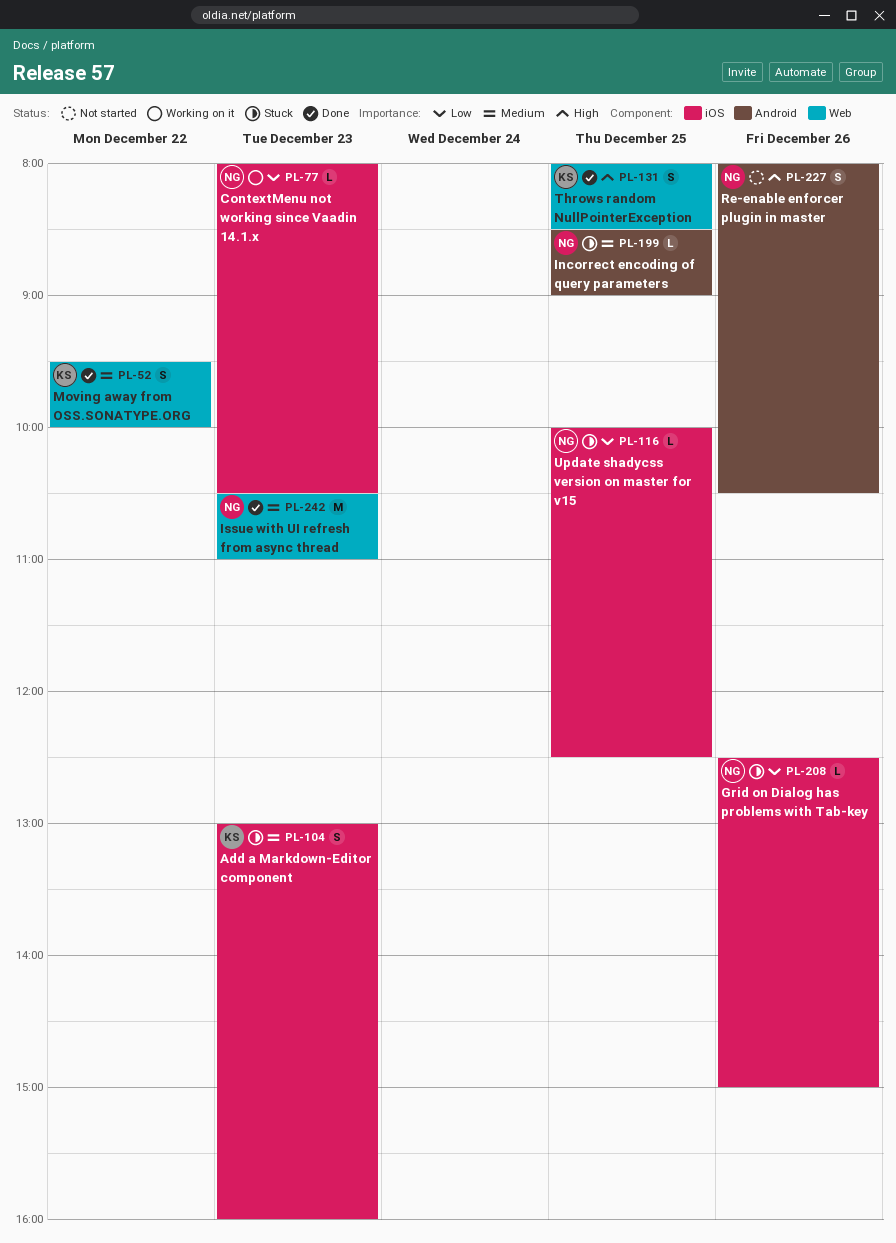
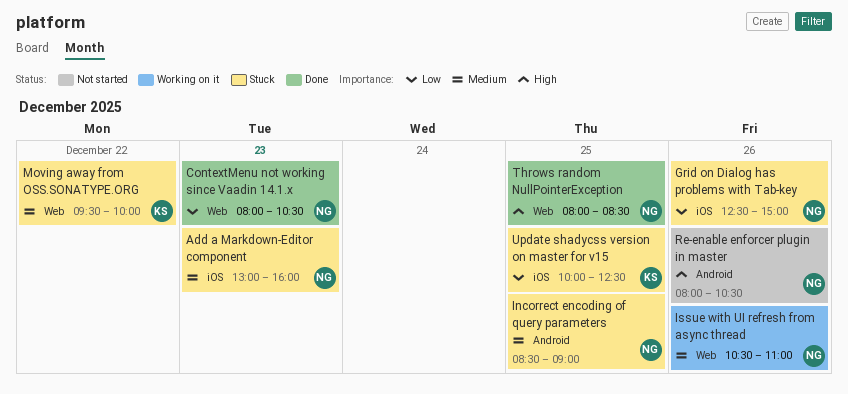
Add a Markdown-Editor component, owner: KS -> NG
ContextMenu not working since Vaadin 14.1.x, status: Working on it -> Done
ContextMenu not working since Vaadin 14.1.x, label: iOS -> Web
Issue with UI refresh from async thread, status: Done -> Working on it
Issue with UI refresh from async thread, day: Dec 23 -> Dec 26
Moving away from OSS.SONATYPE.ORG, status: Done -> Stuck
Throws random NullPointerException, owner: KS -> NG
Update shadycss version on master for v15, owner: NG -> KS

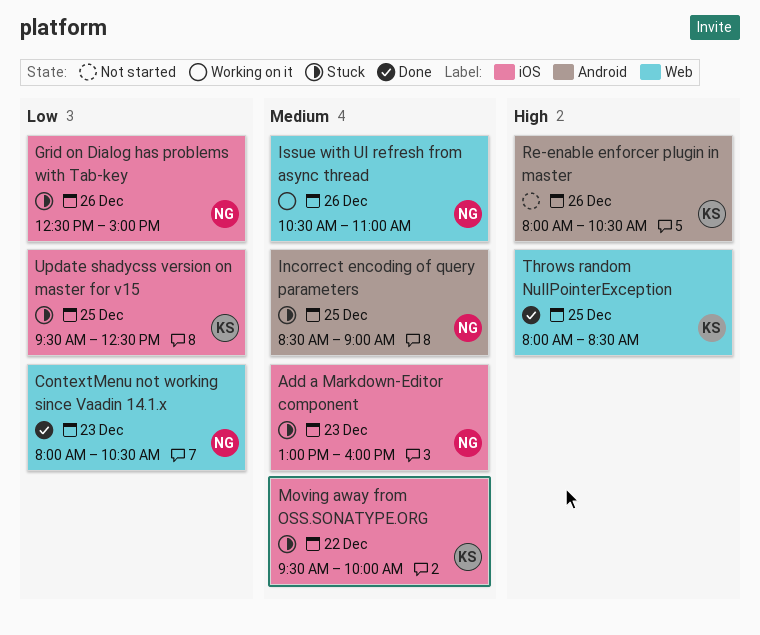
Moving away from OSS.SONATYPE.ORG, label: Web -> iOS
Re-enable enforcer plugin in master, owner: NG -> KS
Throws random NullPointerException, owner: NG -> KS
Update shadycss version on master for v15, begins: 10:00 -> 09:30

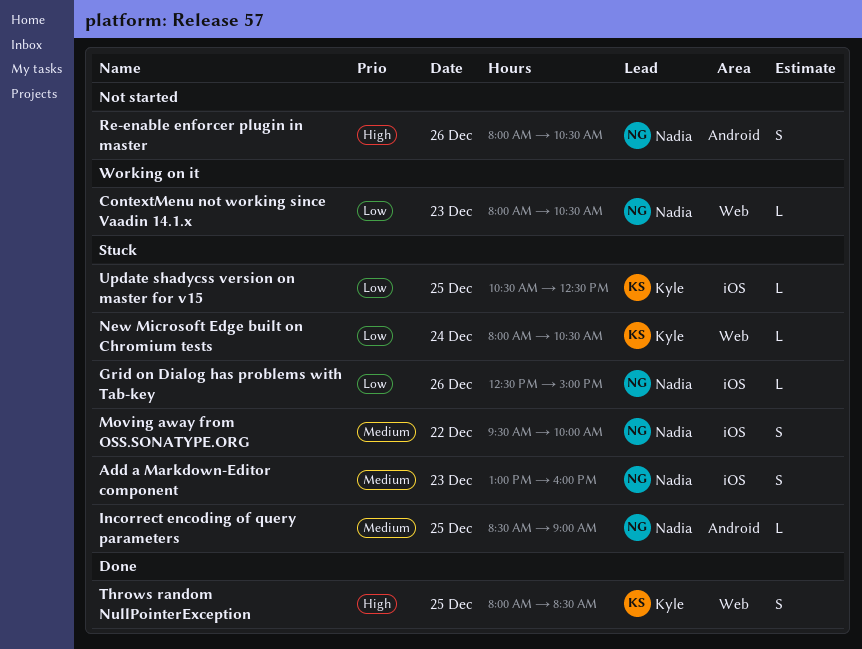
ContextMenu not working since Vaadin 14.1.x, status: Done -> Working on it
Issue with UI refresh from async thread: present -> none
Moving away from OSS.SONATYPE.ORG, owner: Kyle -> Nadia
New Microsoft Edge built on Chromium tests: none -> present
Re-enable enforcer plugin in master, owner: Kyle -> Nadia
Update shadycss version on master for v15, begins: 09:30 -> 10:30

